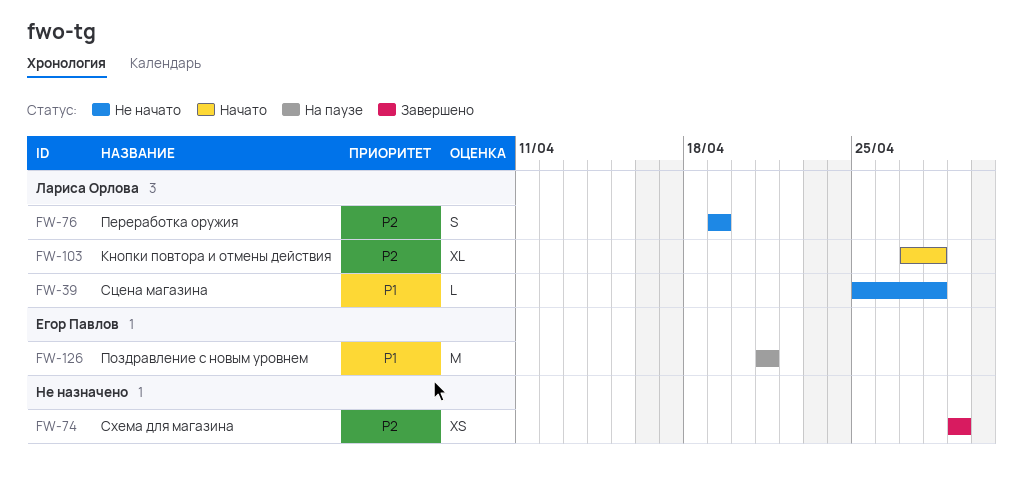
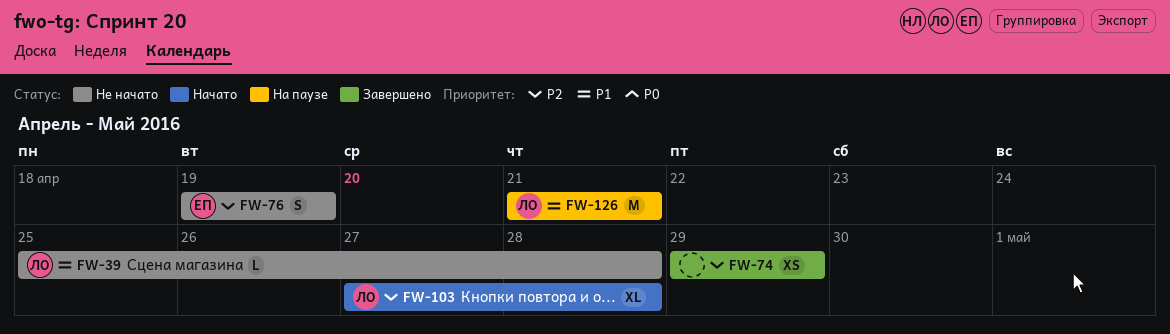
FW-76, owner: Лариса Орлова -> Егор Павлов
FW-126, owner: Егор Павлов -> Лариса Орлова

